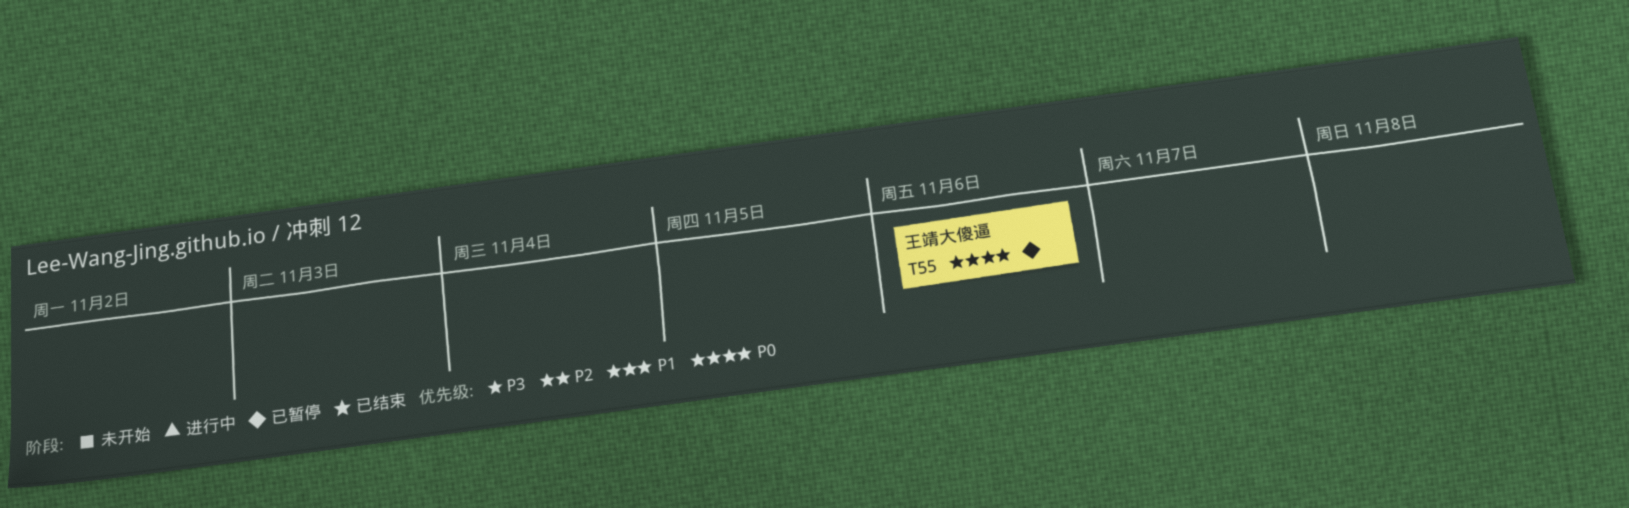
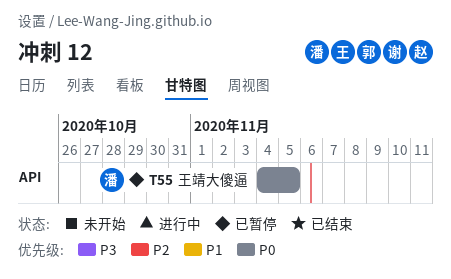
T55, due: Nov 6 -> Nov 5

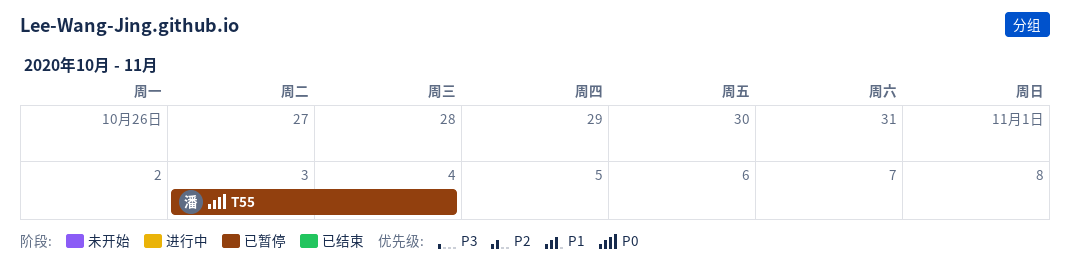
T55, start: Nov 4 -> Nov 3
T55, due: Nov 5 -> Nov 4

